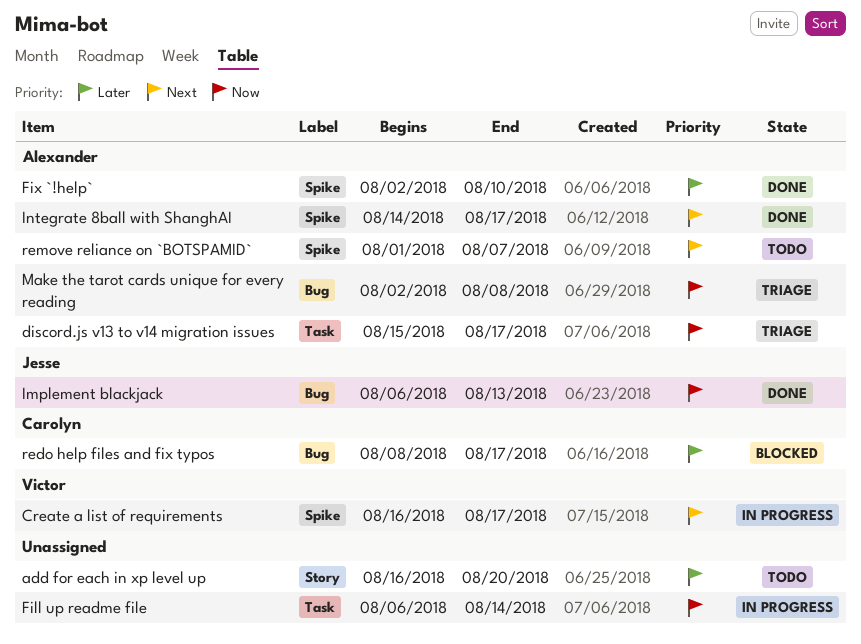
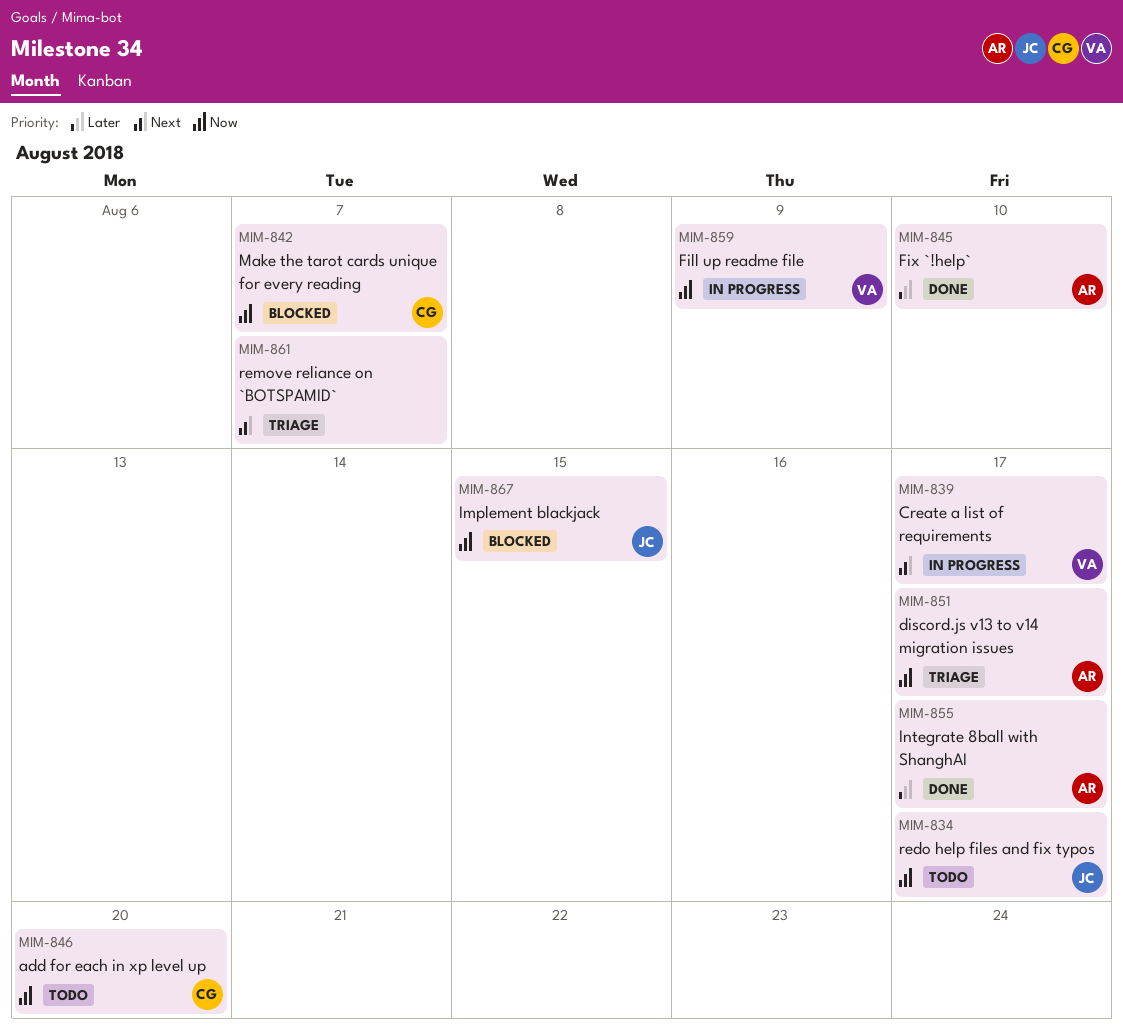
add for each in xp level up, owner: none -> Carolyn
add for each in xp level up, priority: Later -> Now
Fill up readme file, owner: none -> Victor
Fill up readme file, due: Aug 14 -> Aug 9
Implement blackjack, status: Done -> Blocked
Implement blackjack, due: Aug 13 -> Aug 15
Integrate 8ball with ShanghAI, priority: Next -> Later
Make the tarot cards unique for every reading, status: Triage -> Blocked
Make the tarot cards unique for every reading, owner: Alexander -> Carolyn
Make the tarot cards unique for every reading, due: Aug 8 -> Aug 7
redo help files and fix typos, status: Blocked -> Todo
redo help files and fix typos, owner: Carolyn -> Jesse
redo help files and fix typos, priority: Later -> Now
remove reliance on `BOTSPAMID`, status: Todo -> Triage
remove reliance on `BOTSPAMID`, owner: Alexander -> none

